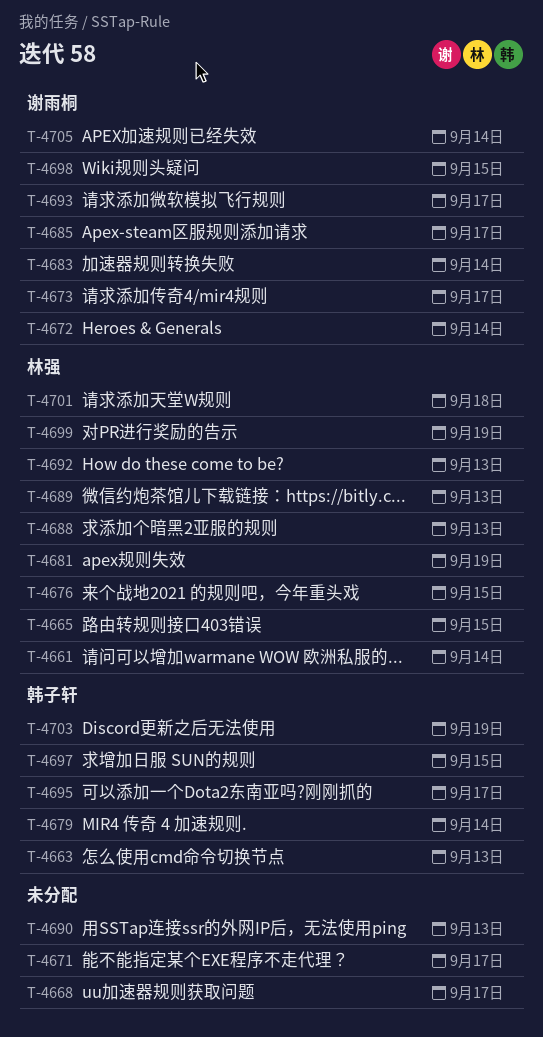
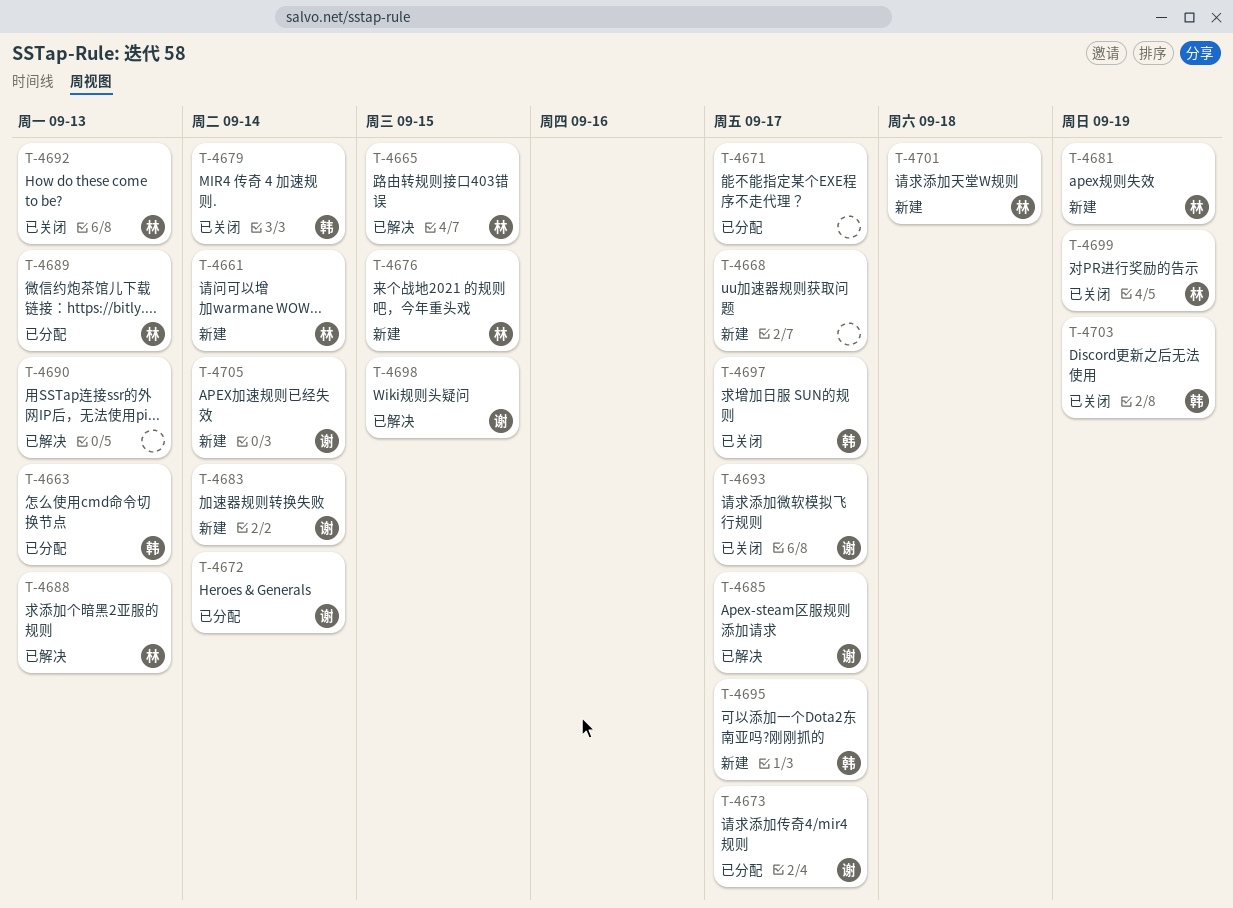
T-4697, due: Sep 15 -> Sep 17

